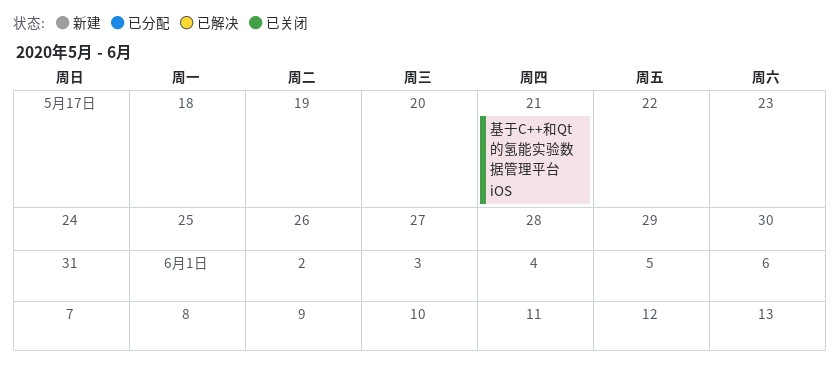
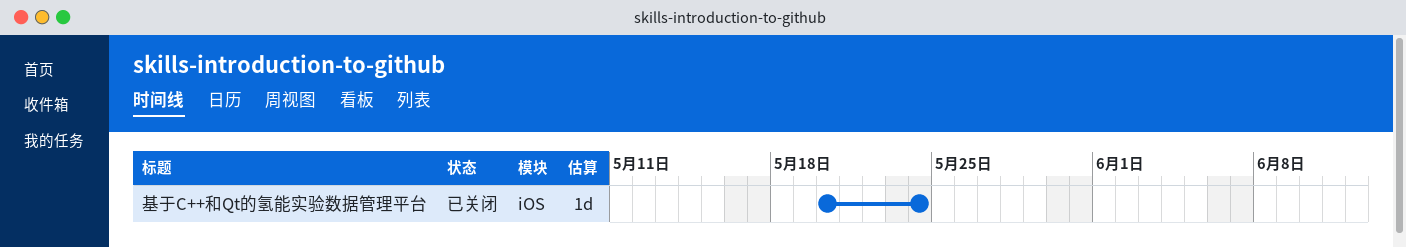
基于C++和Qt的氢能实验数据管理平台, due: May 21 -> May 24

